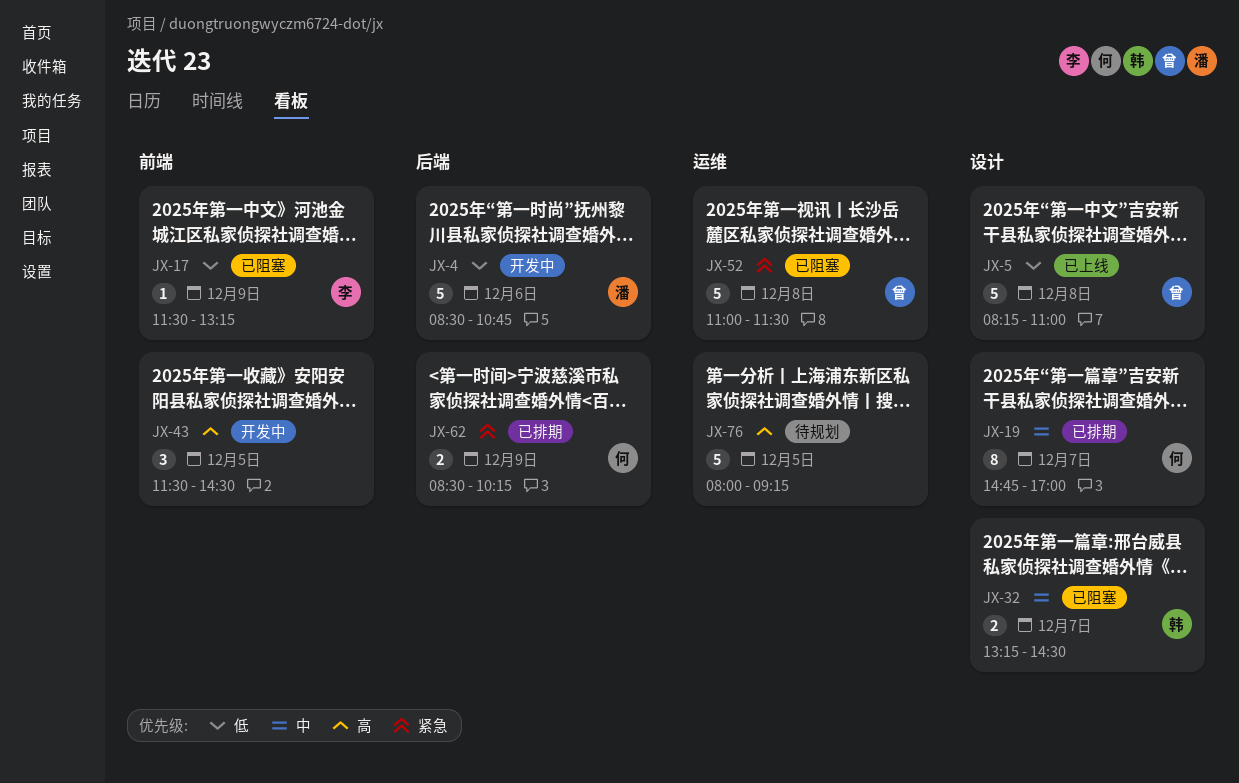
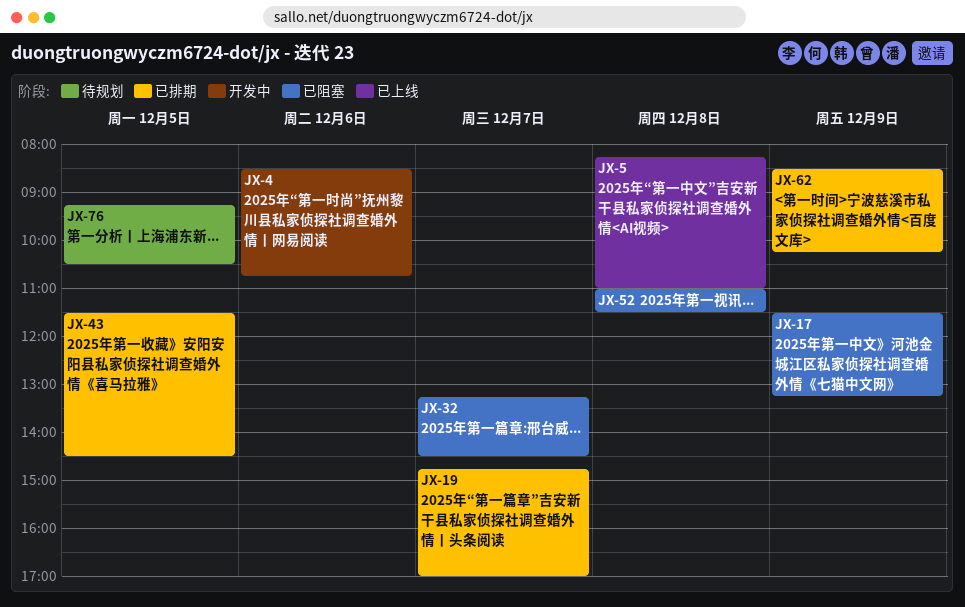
JX-43, status: 开发中 -> 已排期
JX-76, begins: 08:00 -> 09:15
JX-76, ends: 09:15 -> 10:30

